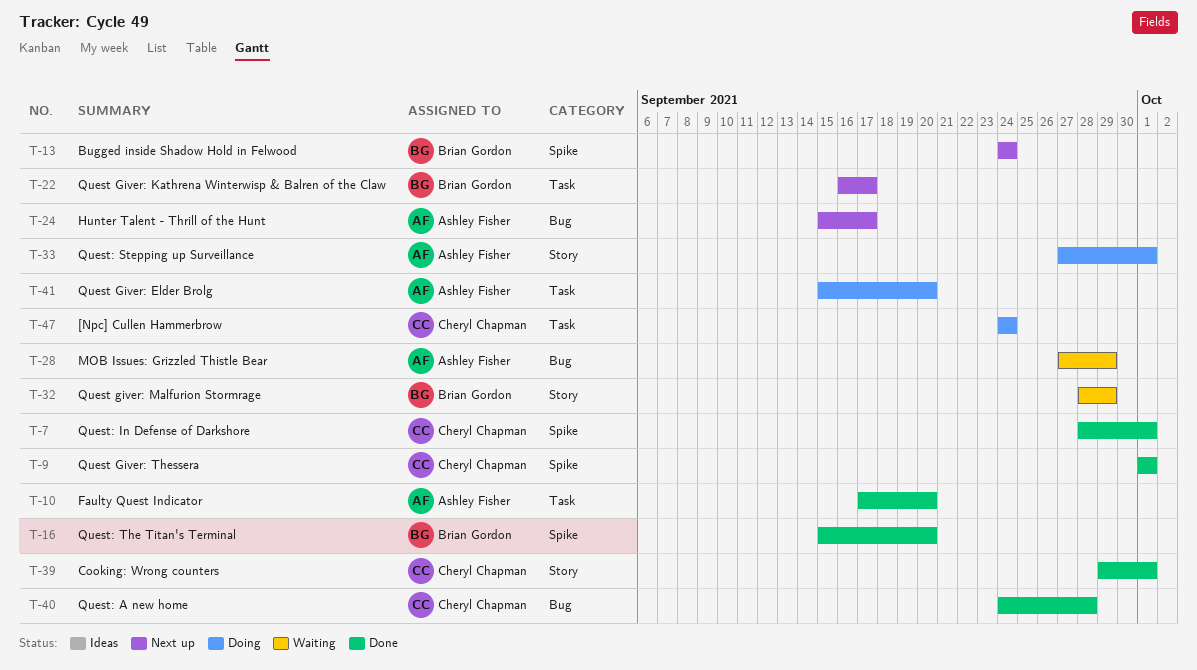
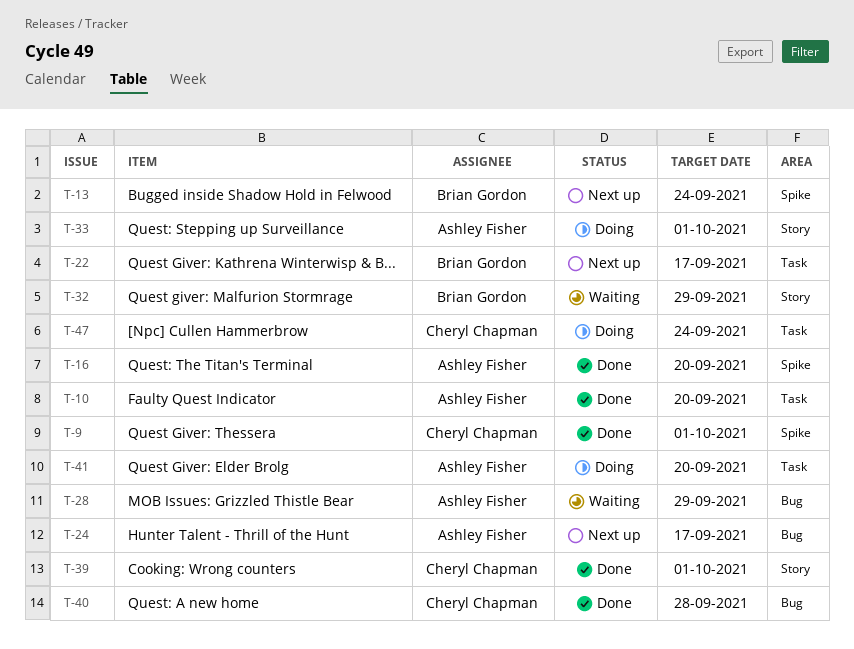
T-7: present -> none
T-16, owner: Brian Gordon -> Ashley Fisher

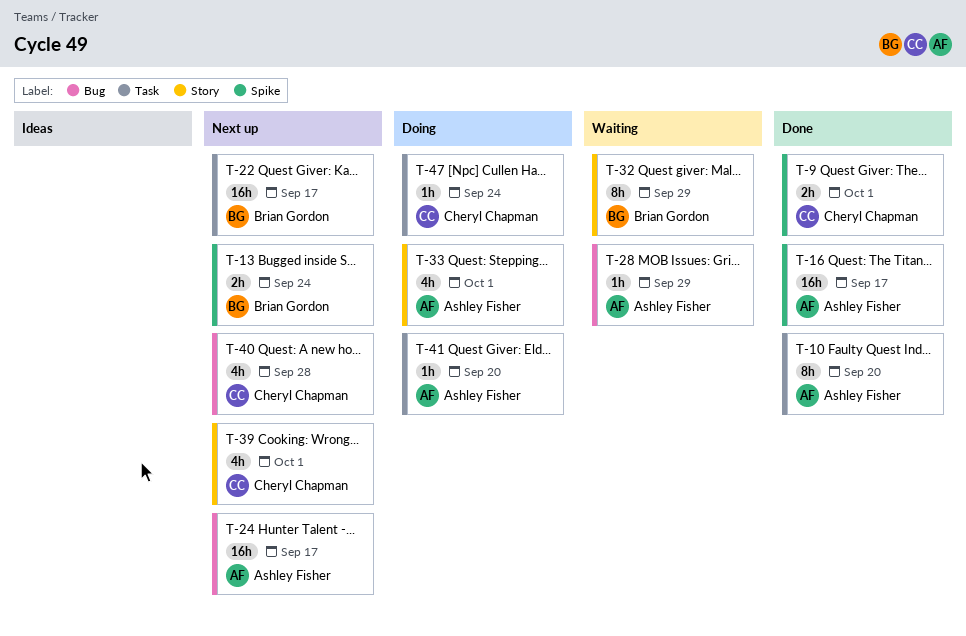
T-16, due: Sep 20 -> Sep 17
T-39, status: Done -> Next up
T-40, status: Done -> Next up

